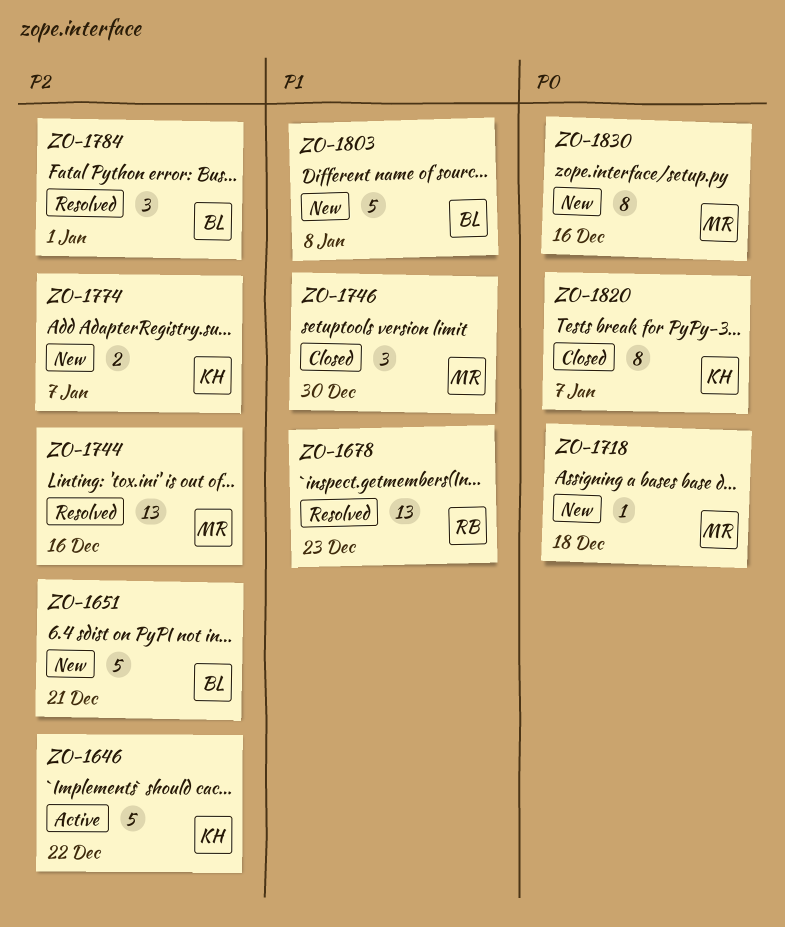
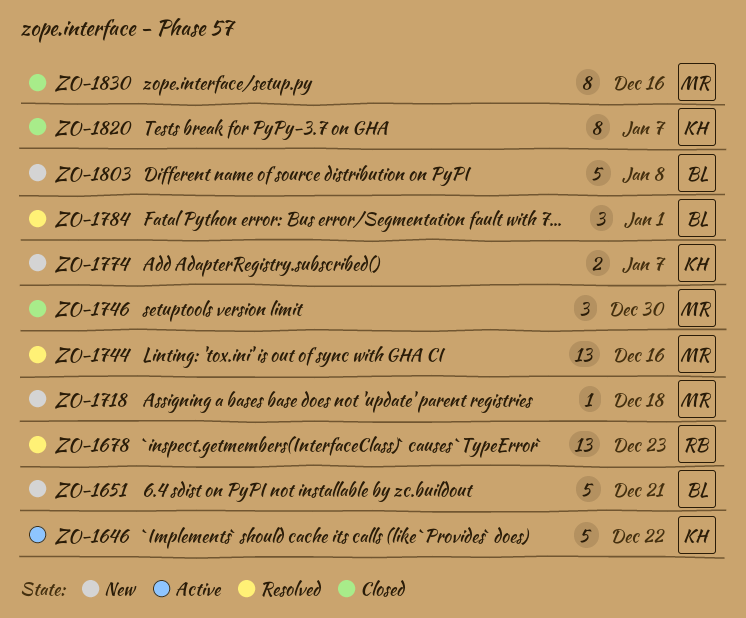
ZO-1830, status: New -> Closed

